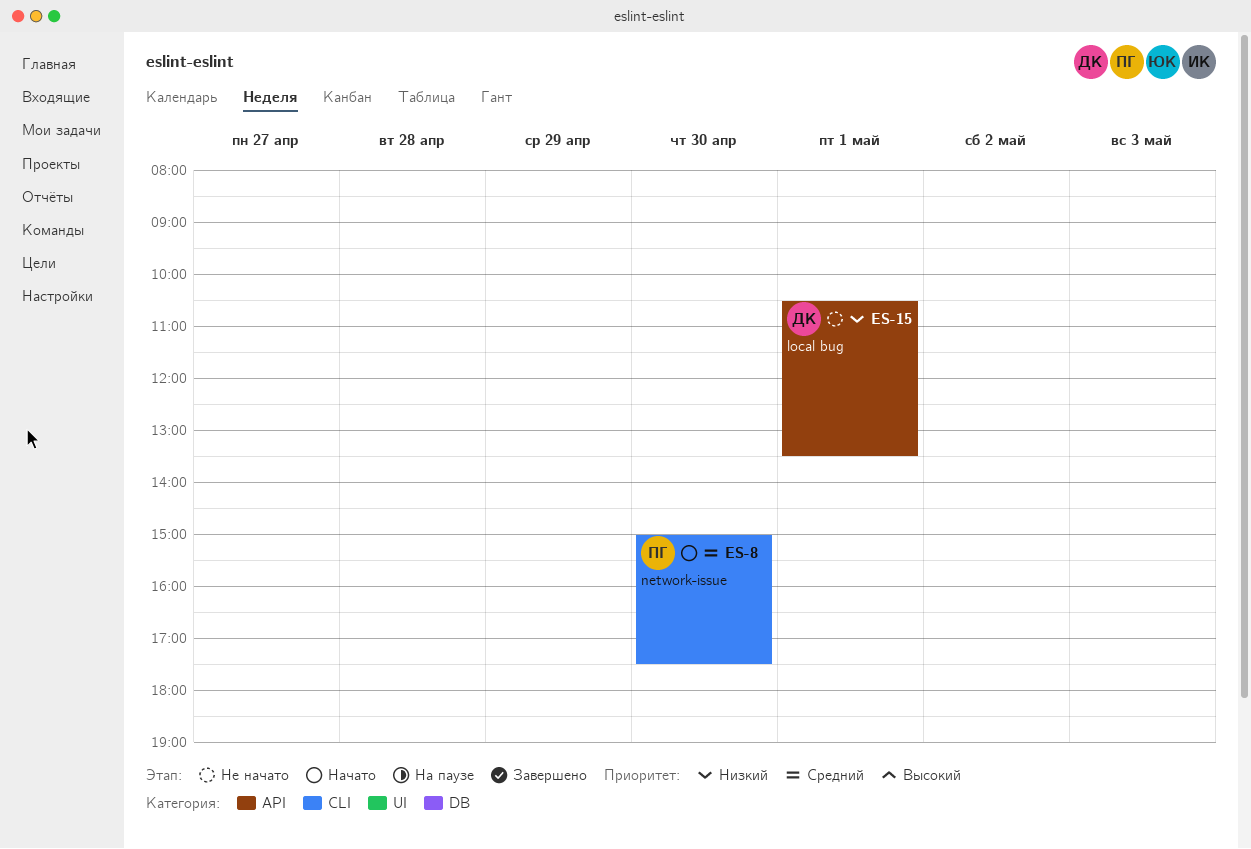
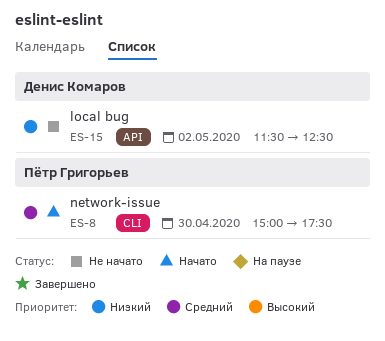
ES-15, day: May 1 -> May 2
ES-15, begins: 10:30 -> 11:30
ES-15, ends: 13:30 -> 12:30

